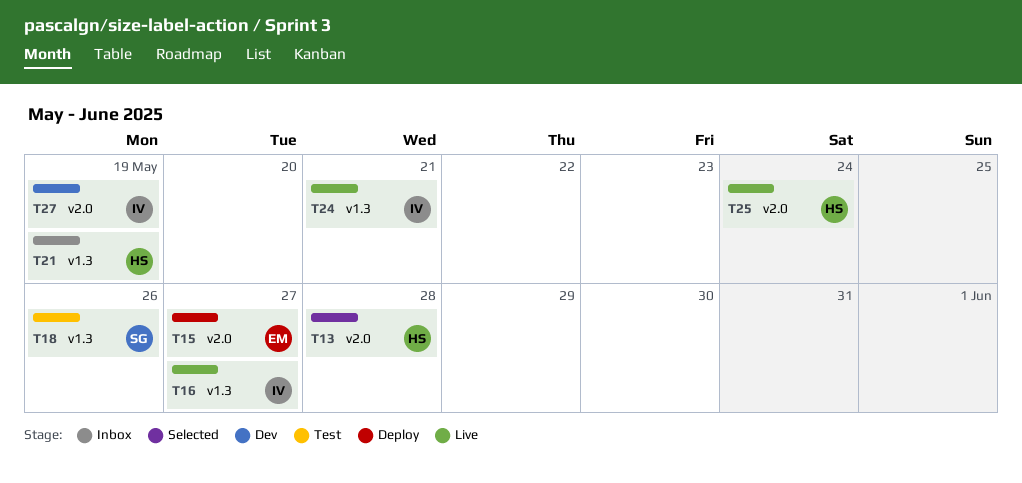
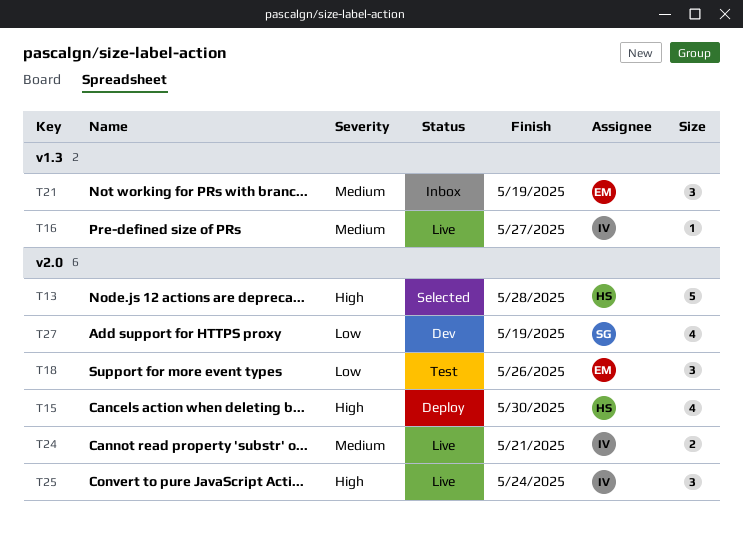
T15, owner: EM -> HS
T15, due: May 27 -> May 30
T18, owner: SG -> EM
T18, label: v1.3 -> v2.0
T21, owner: HS -> EM
T24, label: v1.3 -> v2.0
T25, owner: HS -> IV
T27, owner: IV -> SG

